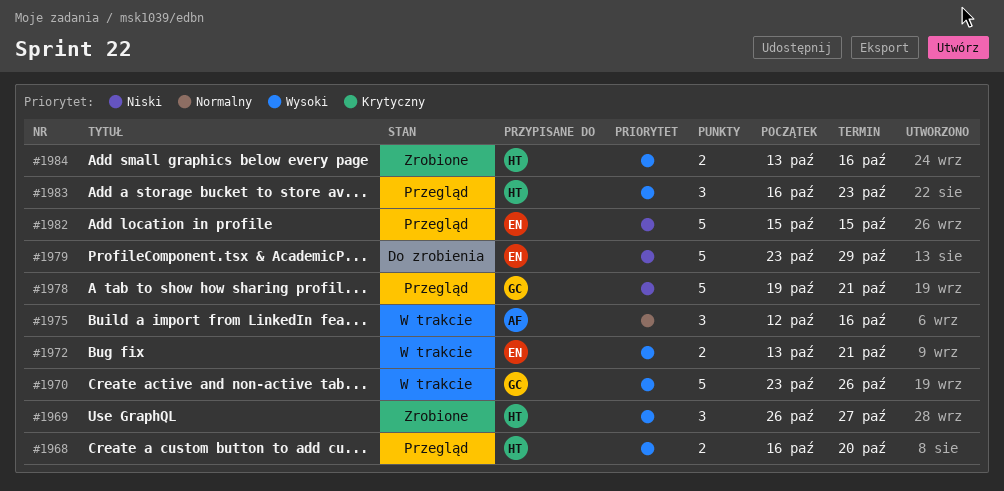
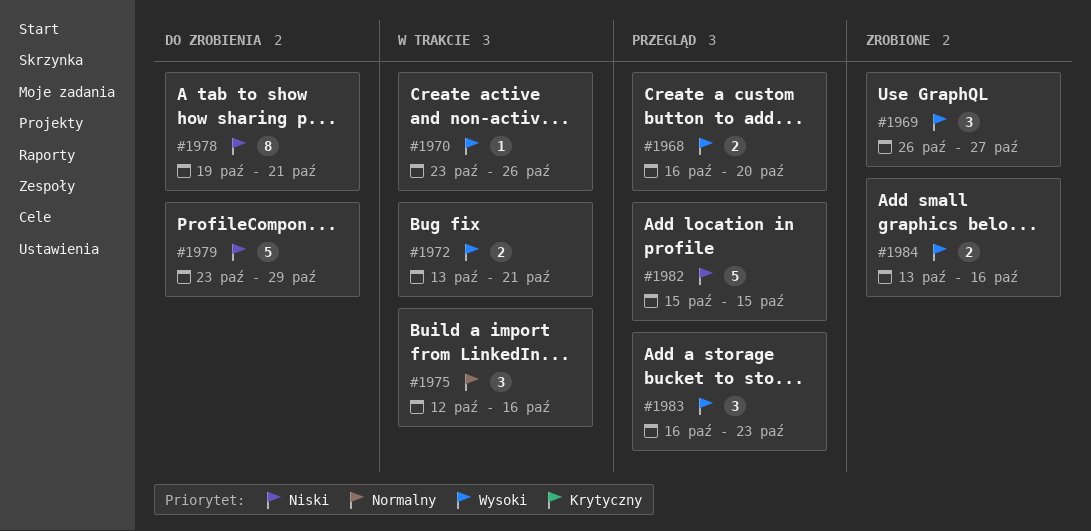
#1970, estimate: 5 -> 1
#1978, status: Przegląd -> Do zrobienia
#1978, estimate: 5 -> 8

